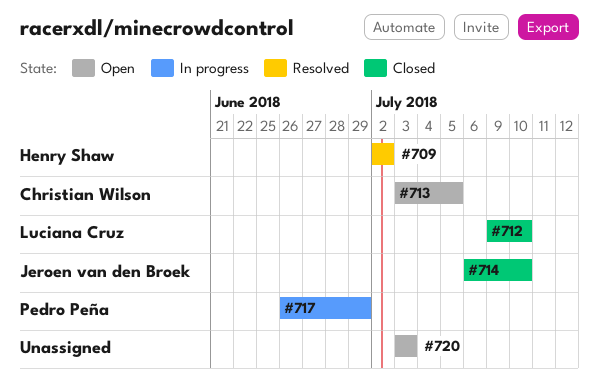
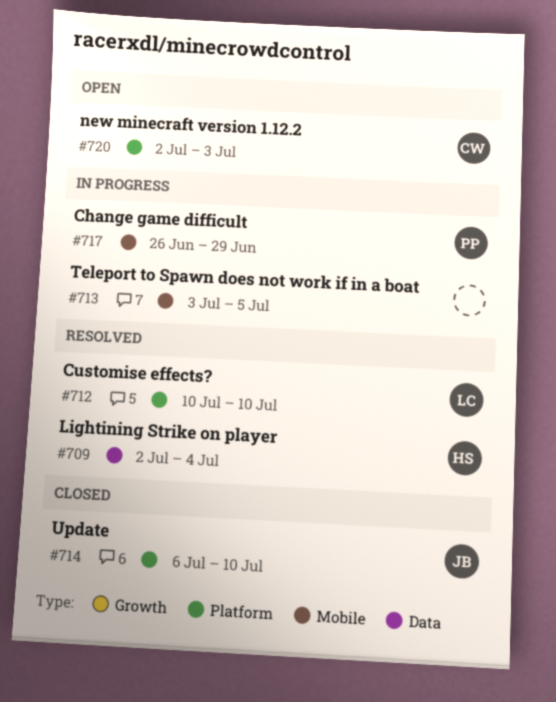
#709, due: Jul 2 -> Jul 4
#712, status: Closed -> Resolved
#712, start: Jul 9 -> Jul 10
#713, status: Open -> In progress
#713, owner: Christian Wilson -> none
#720, owner: none -> Christian Wilson
#720, start: Jul 3 -> Jul 2

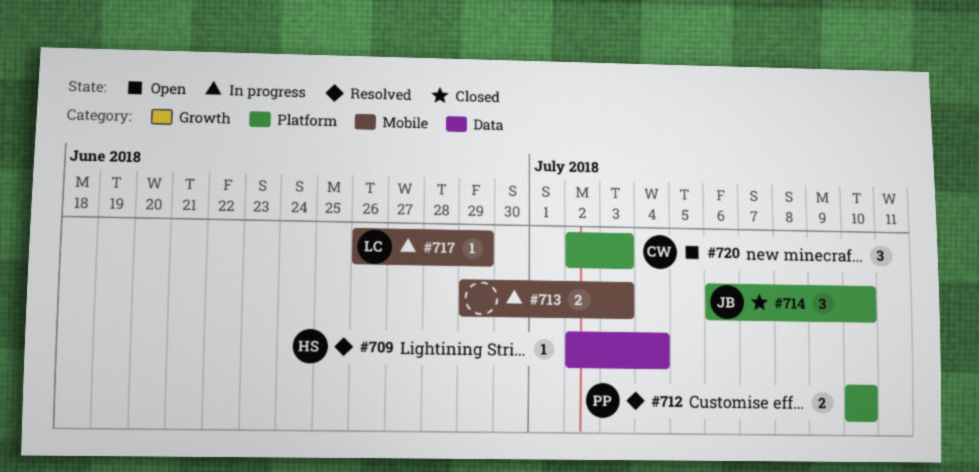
#712, owner: LC -> PP
#713, start: Jul 3 -> Jun 29
#713, due: Jul 5 -> Jul 3
#717, owner: PP -> LC

